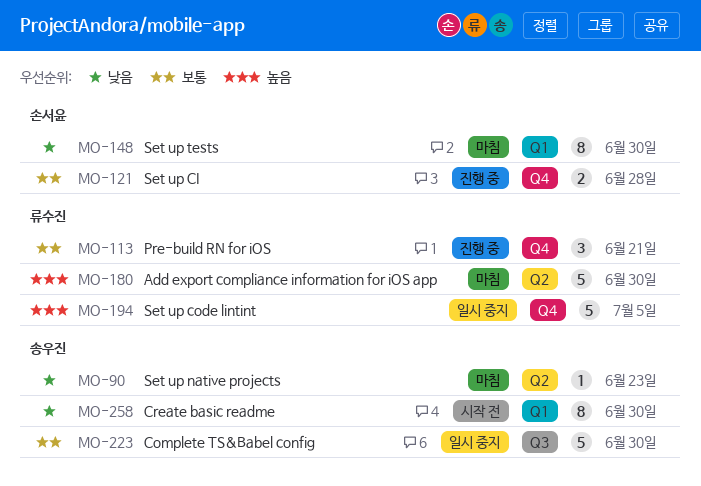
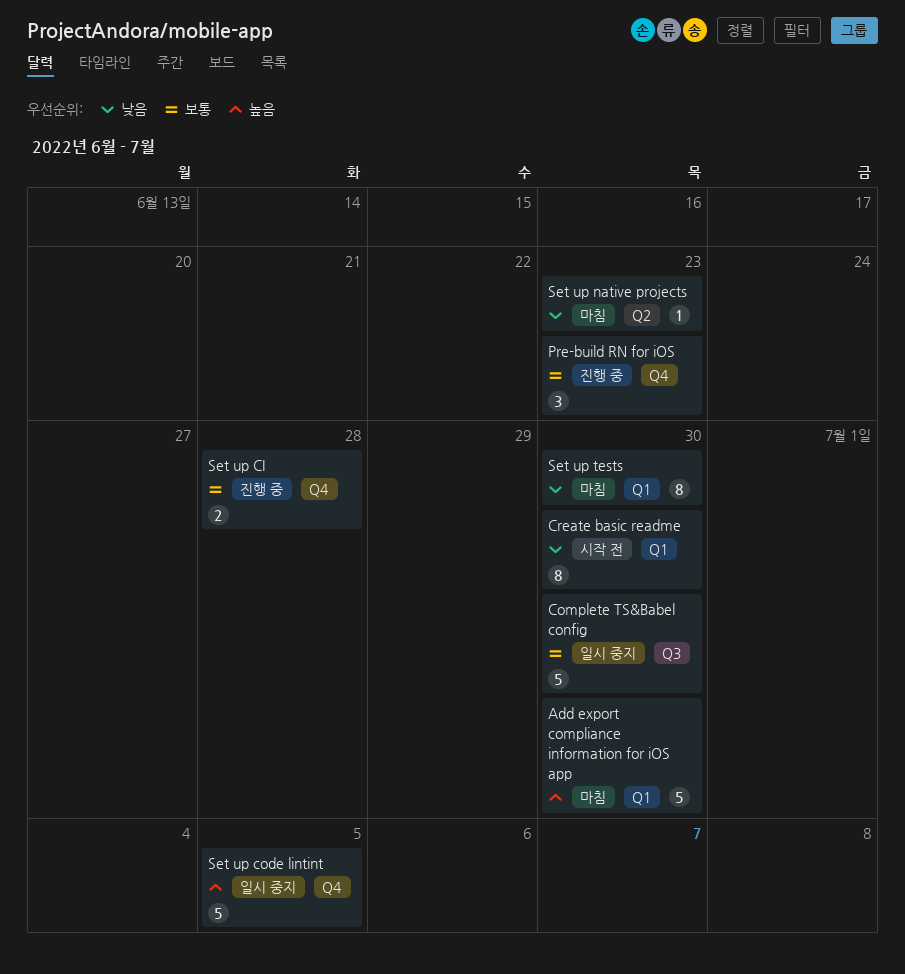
Add export compliance information for iOS app, label: Q2 -> Q1
Pre-build RN for iOS, due: Jun 21 -> Jun 23

